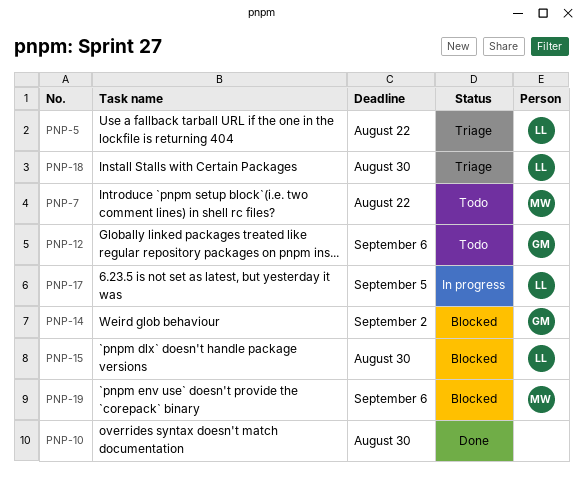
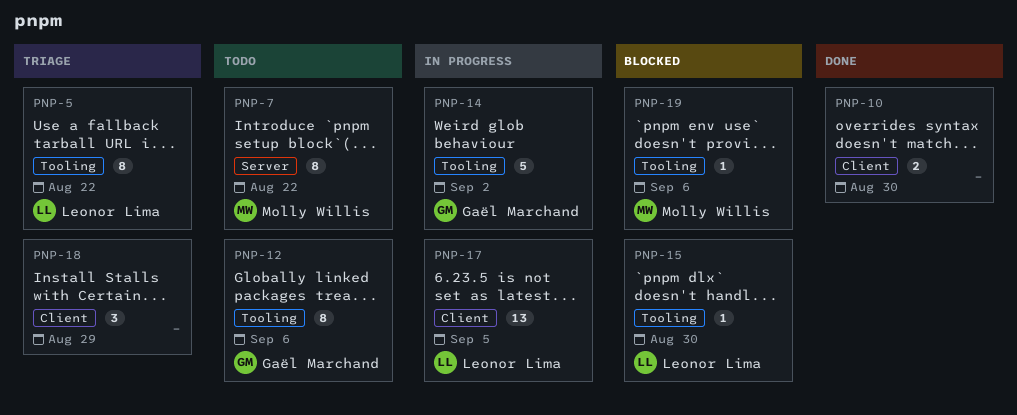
PNP-14, status: Blocked -> In progress
PNP-18, owner: Leonor Lima -> none
PNP-18, due: Aug 30 -> Aug 29

